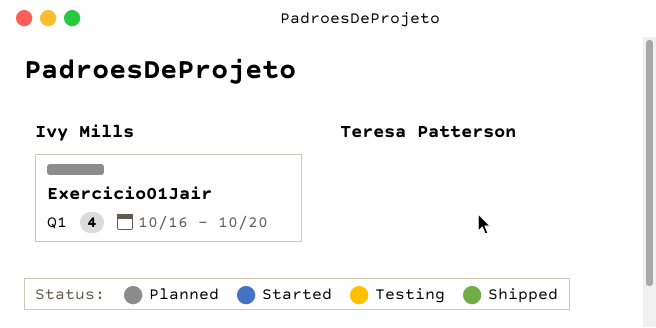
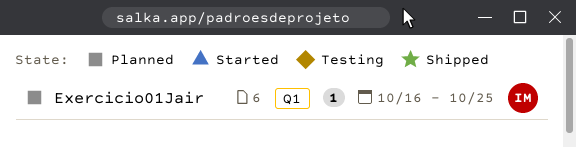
Exercicio01Jair, estimate: 4 -> 1
Exercicio01Jair, due: Oct 20 -> Oct 25

